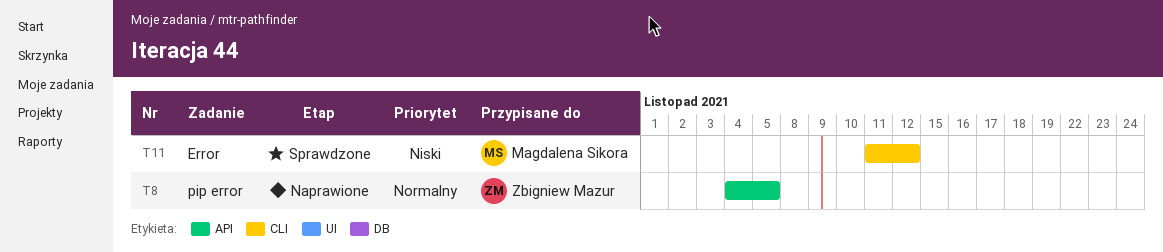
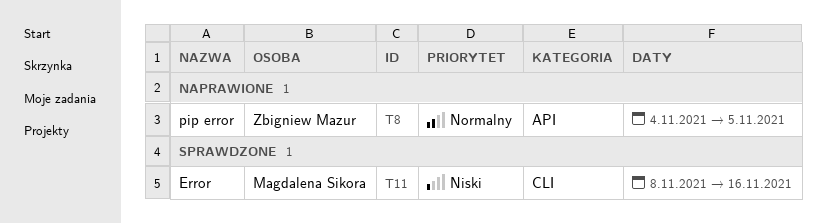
T11, start: Nov 11 -> Nov 8
T11, due: Nov 12 -> Nov 16

